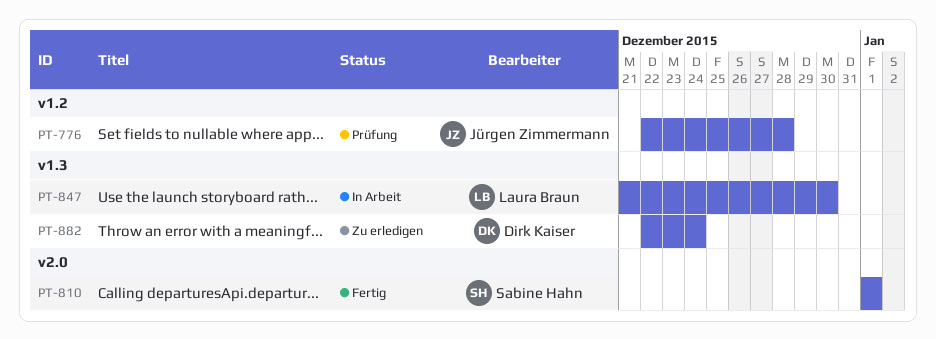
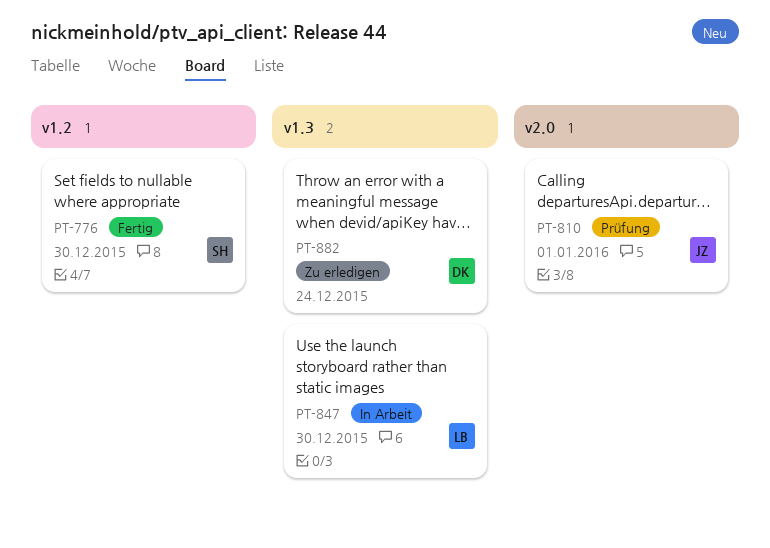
PT-776, status: Prüfung -> Fertig
PT-776, owner: Jürgen Zimmermann -> Sabine Hahn
PT-776, due: Dec 28 -> Dec 30
PT-810, status: Fertig -> Prüfung
PT-810, owner: Sabine Hahn -> Jürgen Zimmermann

